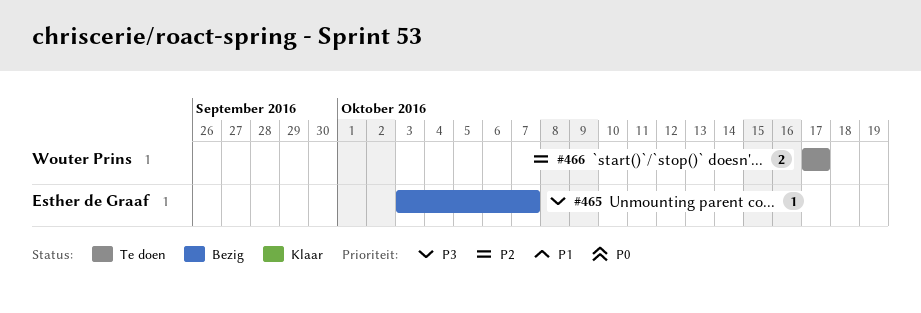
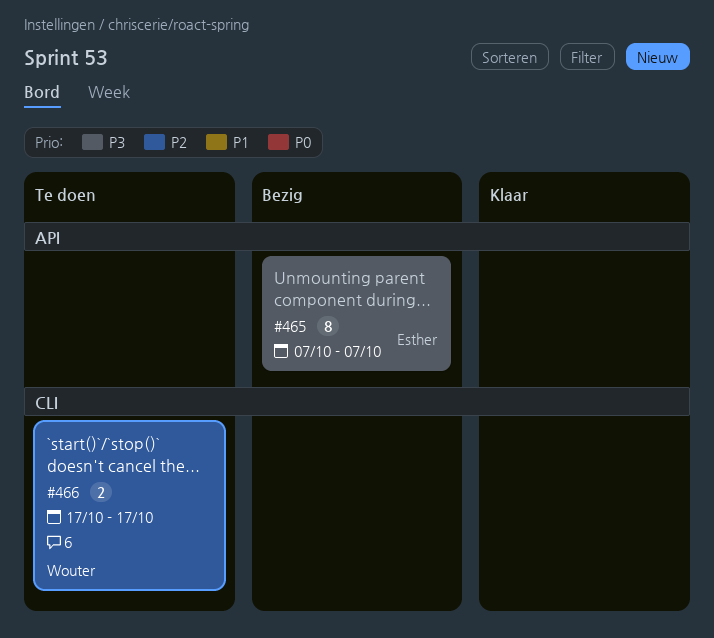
#465, estimate: 1 -> 8
#465, start: Oct 3 -> Oct 7

